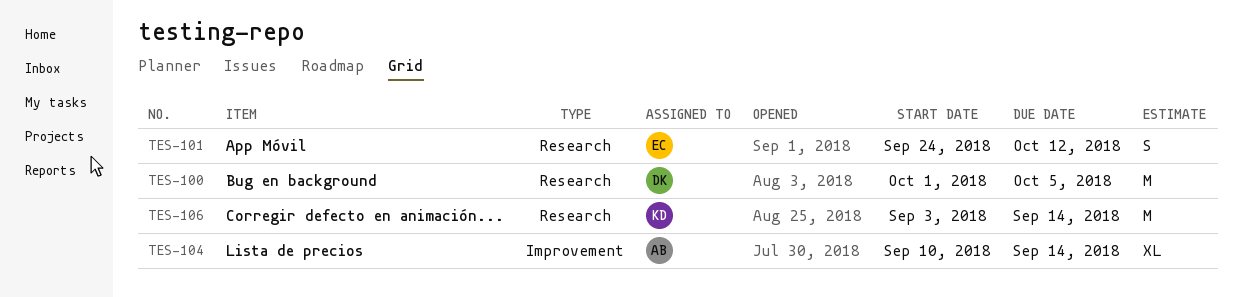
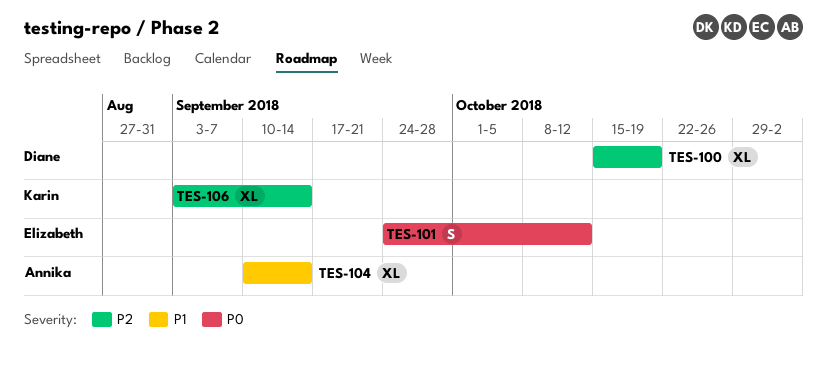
TES-100, estimate: M -> XL
TES-100, start: Oct 1 -> Oct 15
TES-100, due: Oct 5 -> Oct 19
TES-106, estimate: M -> XL

